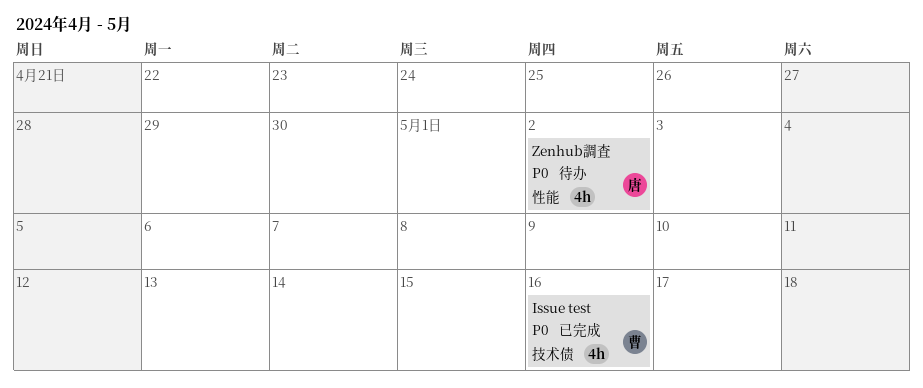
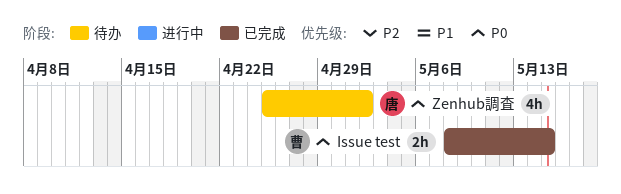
Issue test, estimate: 4h -> 2h
Issue test, due: May 16 -> May 15

